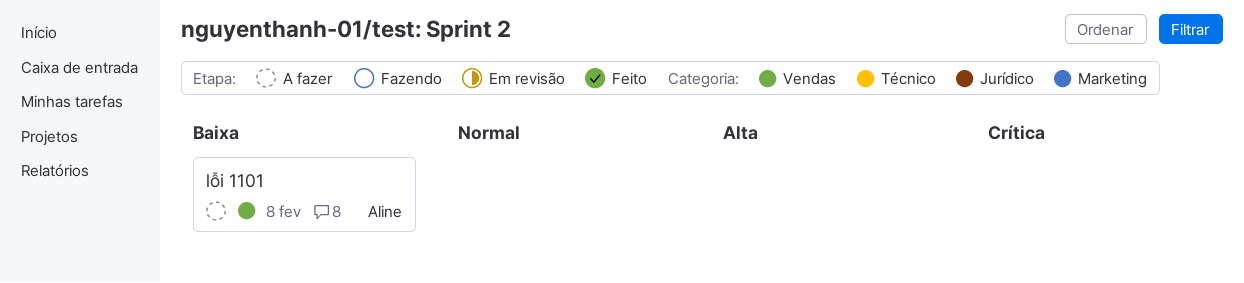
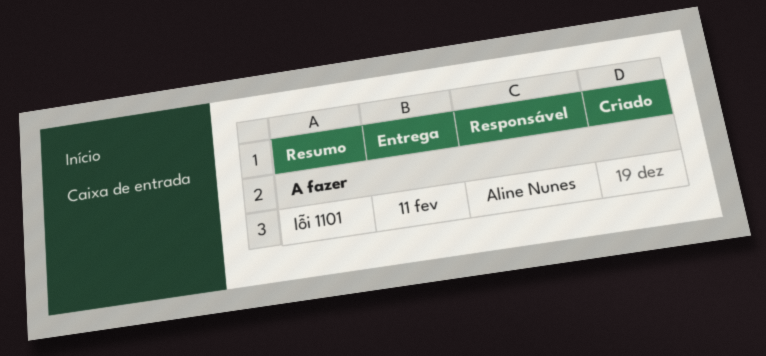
lỗi 1101, due: Feb 8 -> Feb 11

